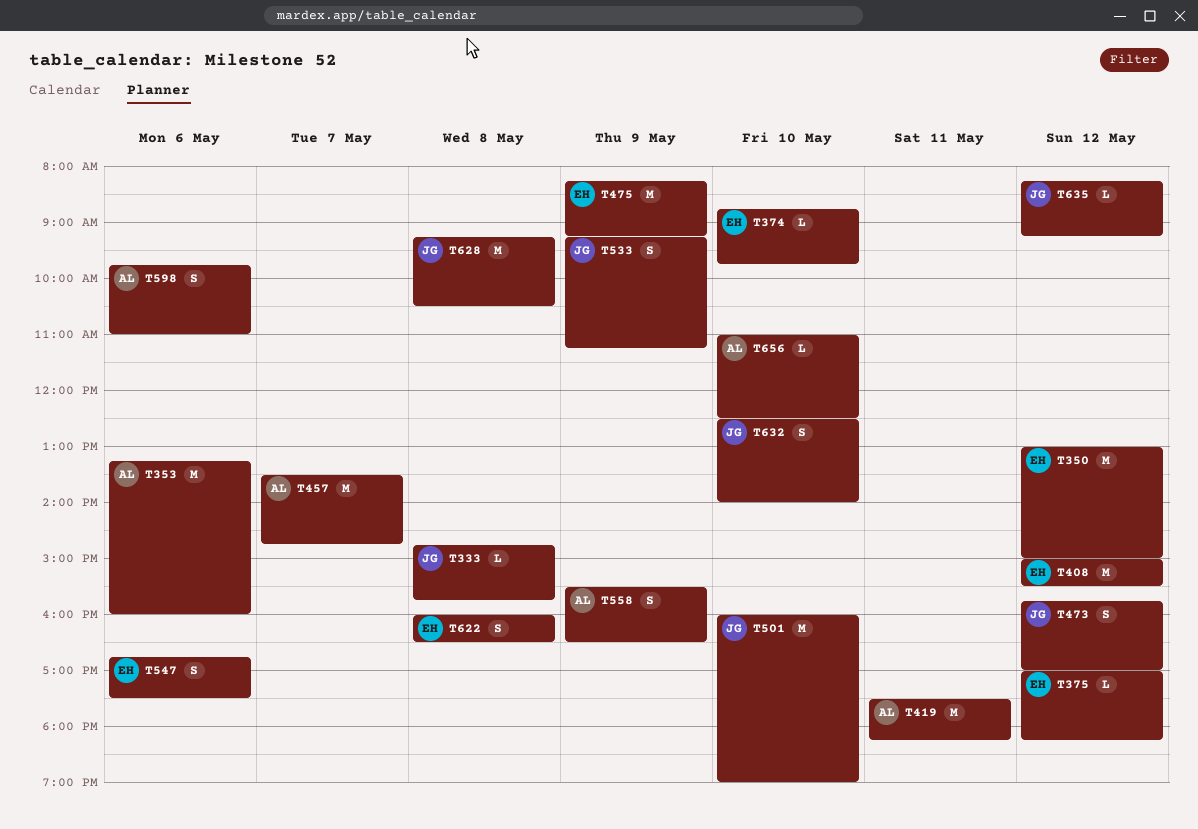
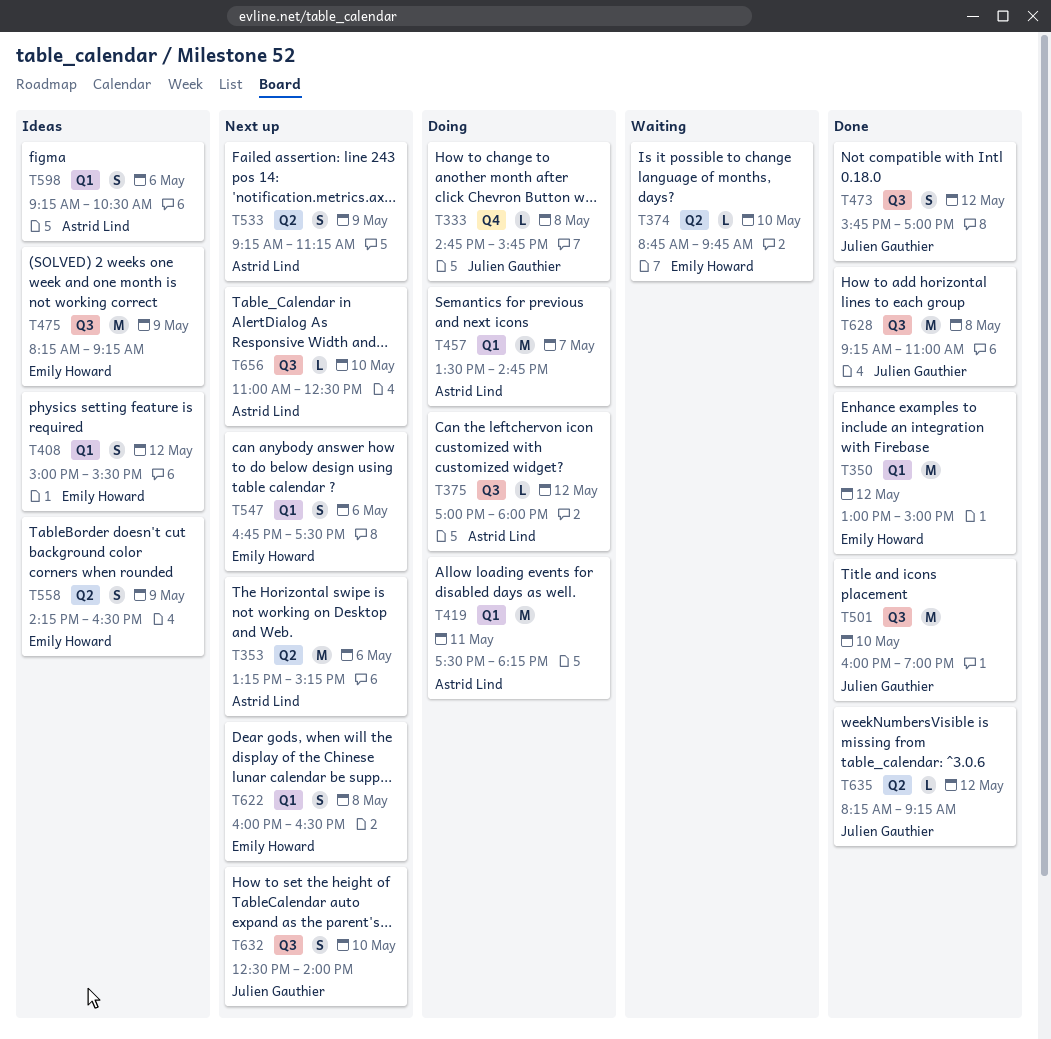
T353, ends: 16:00 -> 15:15
T375, owner: Emily Howard -> Astrid Lind
T375, ends: 18:15 -> 18:00
T408, estimate: M -> S
T533, owner: Julien Gauthier -> Astrid Lind
T558, owner: Astrid Lind -> Emily Howard
T558, begins: 15:30 -> 14:15
T598, begins: 09:45 -> 09:15
T598, ends: 11:00 -> 10:30
T628, ends: 10:30 -> 11:00

